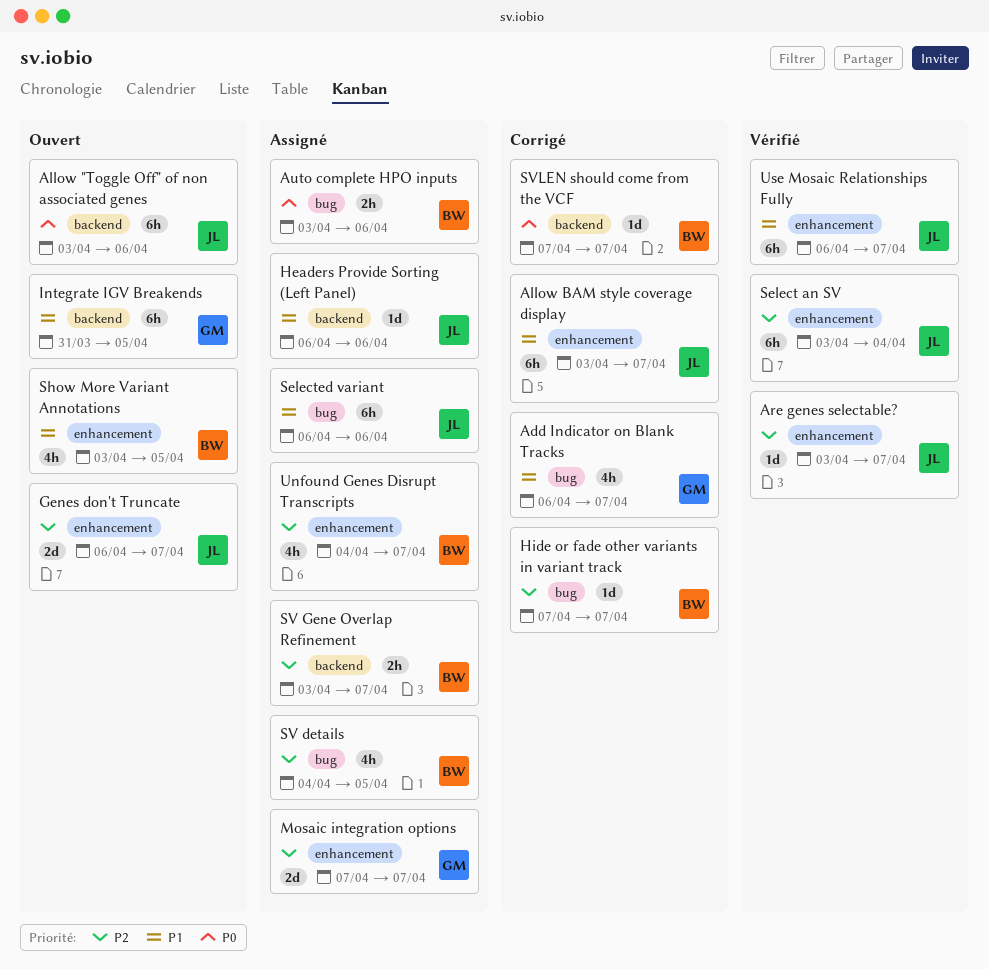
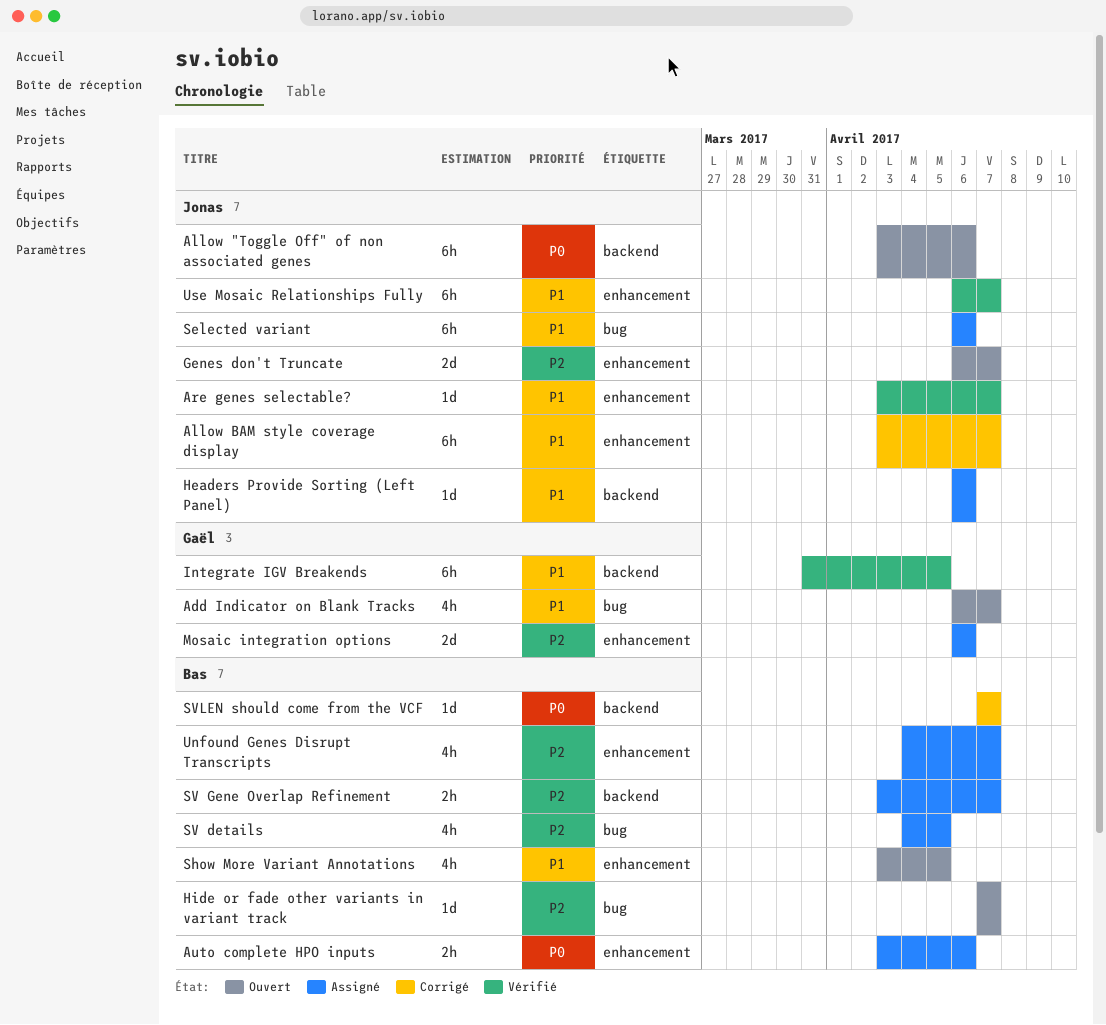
Add Indicator on Blank Tracks, status: Corrigé -> Ouvert
Are genes selectable?, priority: P2 -> P1
Auto complete HPO inputs, label: bug -> enhancement
Hide or fade other variants in variant track, status: Corrigé -> Ouvert
Integrate IGV Breakends, status: Ouvert -> Vérifié
Mosaic integration options, start: Apr 7 -> Apr 6
Mosaic integration options, due: Apr 7 -> Apr 6
Select an SV: present -> none

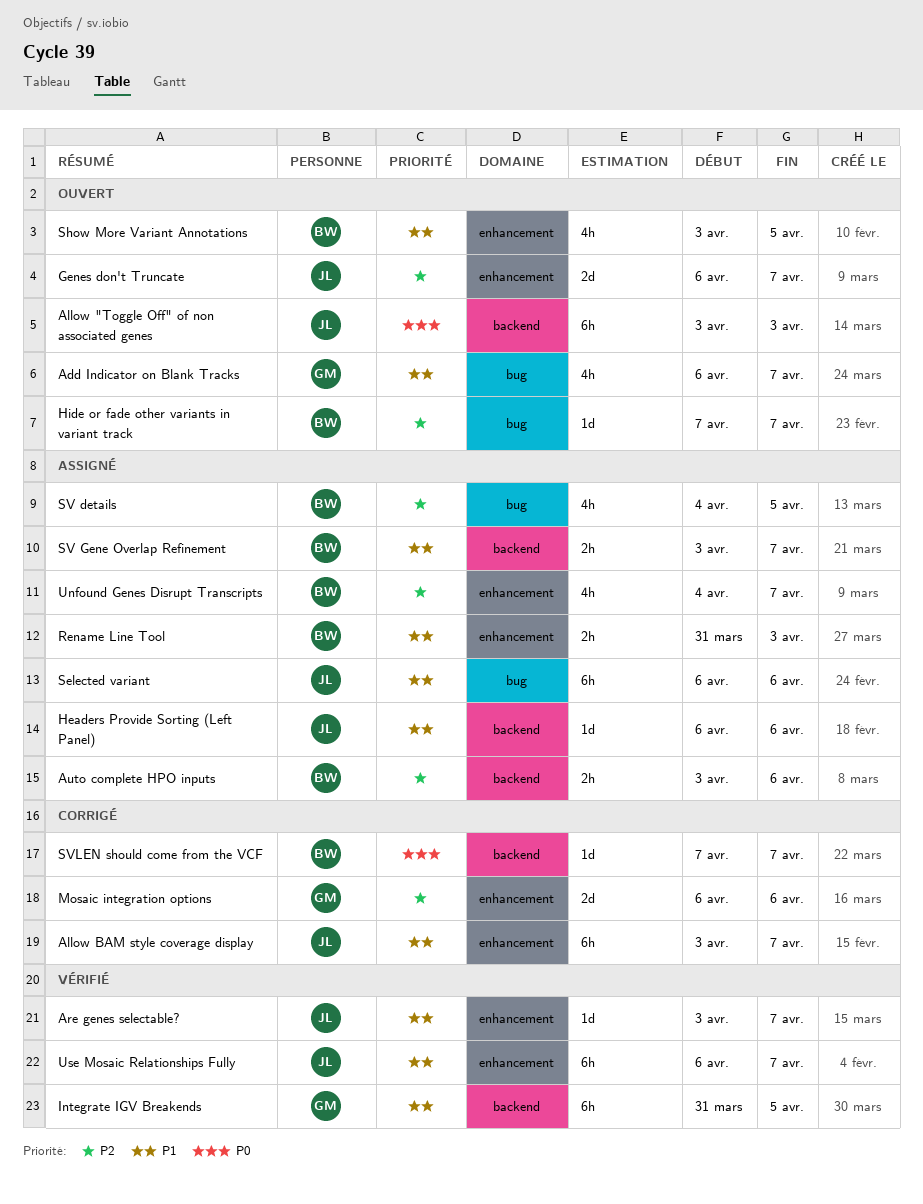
Allow "Toggle Off" of non associated genes, due: Apr 6 -> Apr 3
Auto complete HPO inputs, priority: P0 -> P2
Auto complete HPO inputs, label: enhancement -> backend
Mosaic integration options, status: Assigné -> Corrigé
Rename Line Tool: none -> present
SV Gene Overlap Refinement, priority: P2 -> P1

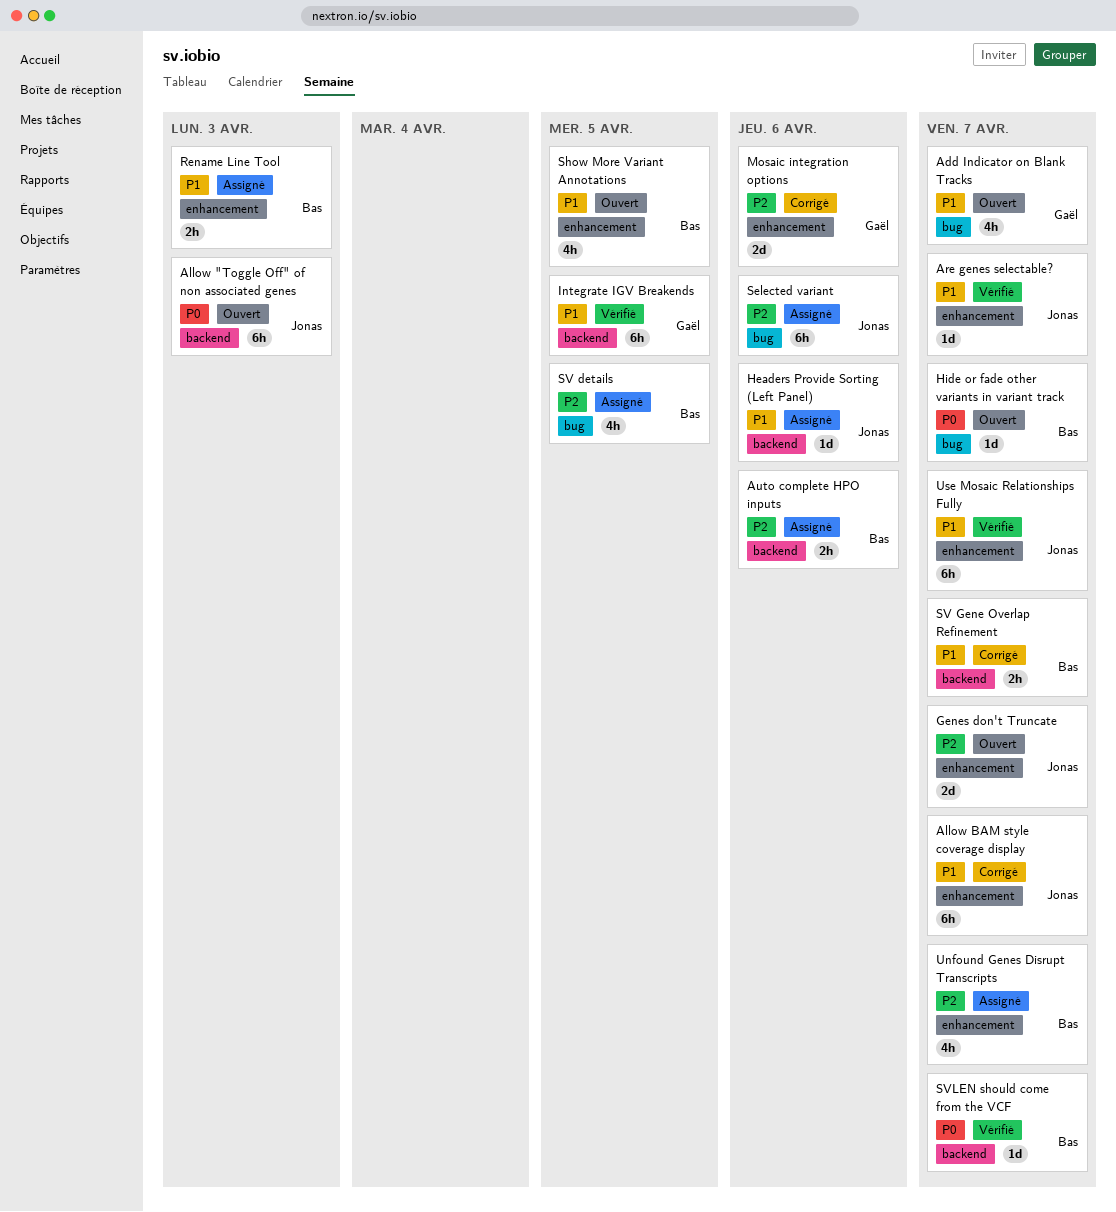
Hide or fade other variants in variant track, priority: P2 -> P0
Selected variant, priority: P1 -> P2
SV Gene Overlap Refinement, status: Assigné -> Corrigé
SVLEN should come from the VCF, status: Corrigé -> Vérifié

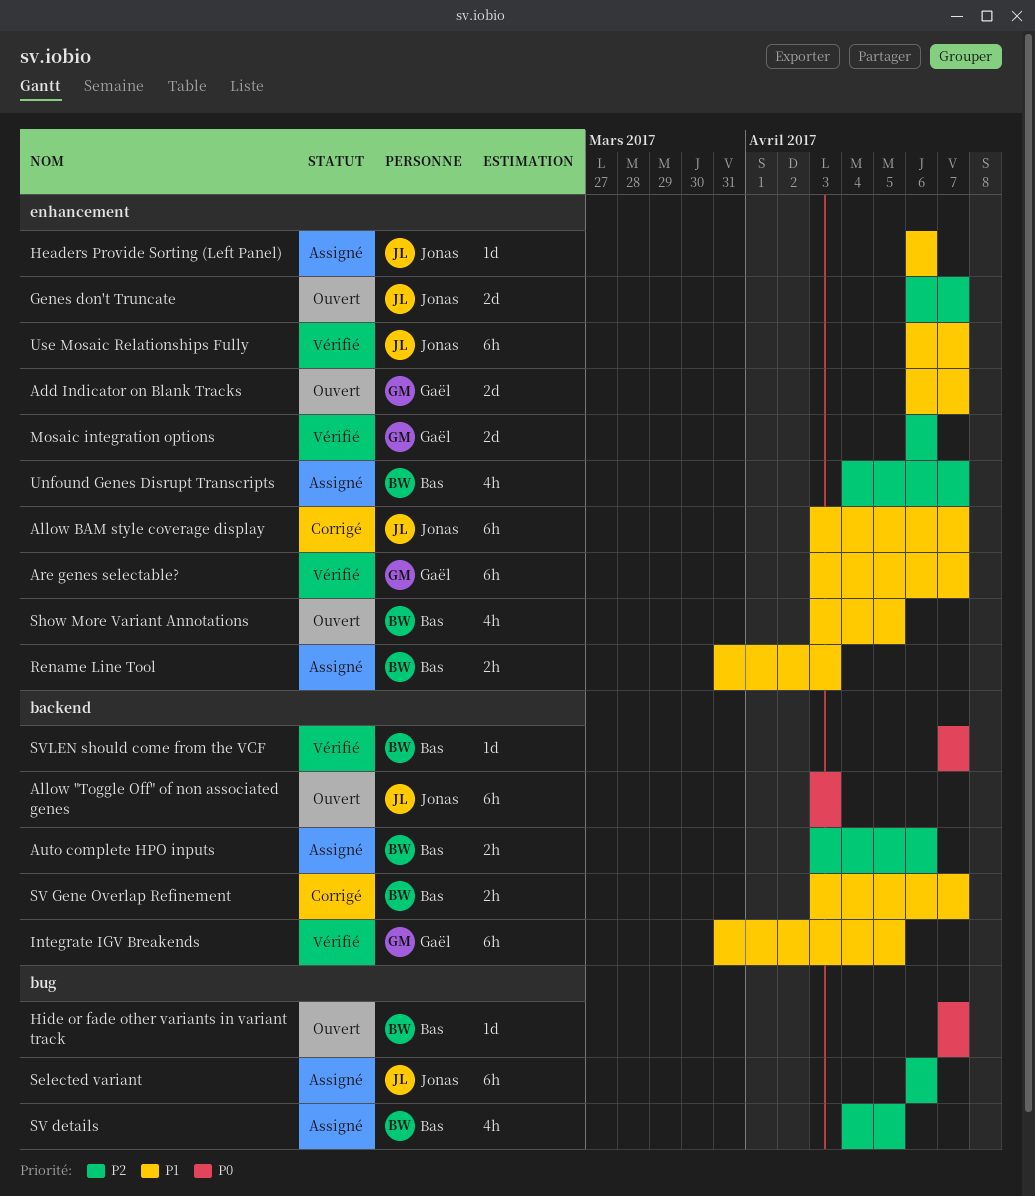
Add Indicator on Blank Tracks, label: bug -> enhancement
Add Indicator on Blank Tracks, estimate: 4h -> 2d
Are genes selectable?, owner: Jonas -> Gaël
Are genes selectable?, estimate: 1d -> 6h
Headers Provide Sorting (Left Panel), label: backend -> enhancement
Mosaic integration options, status: Corrigé -> Vérifié

